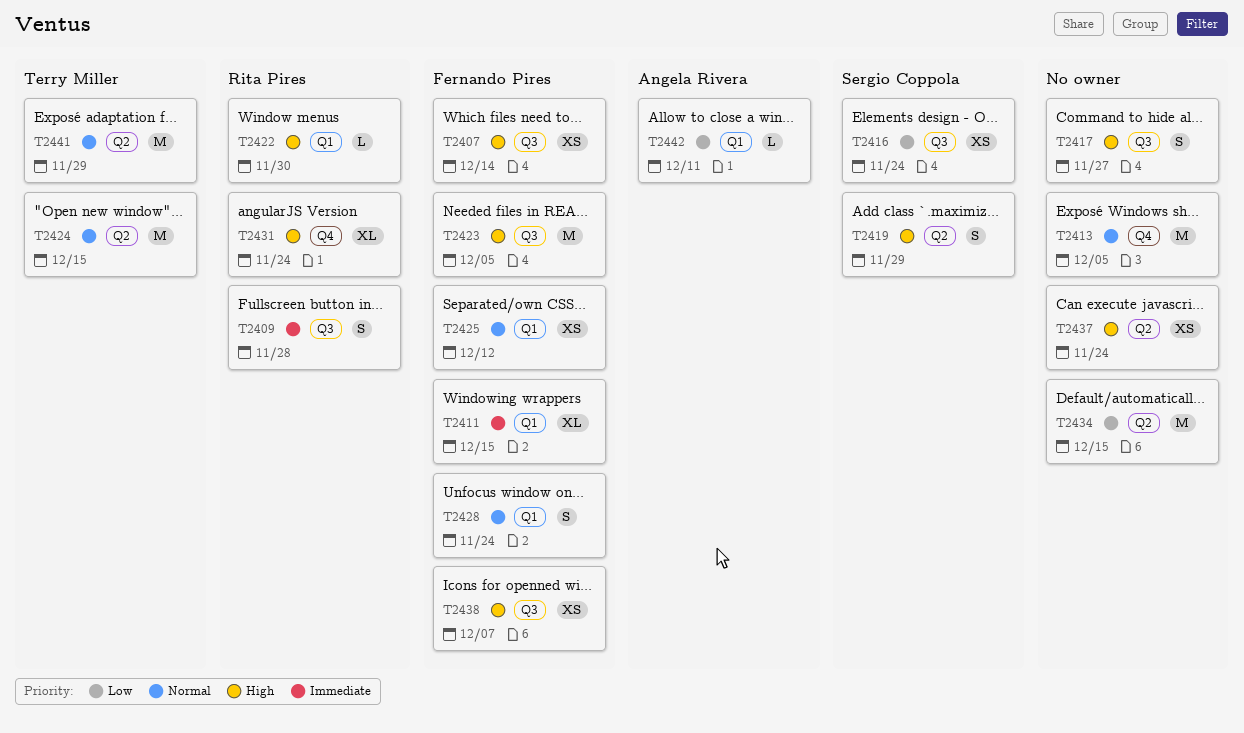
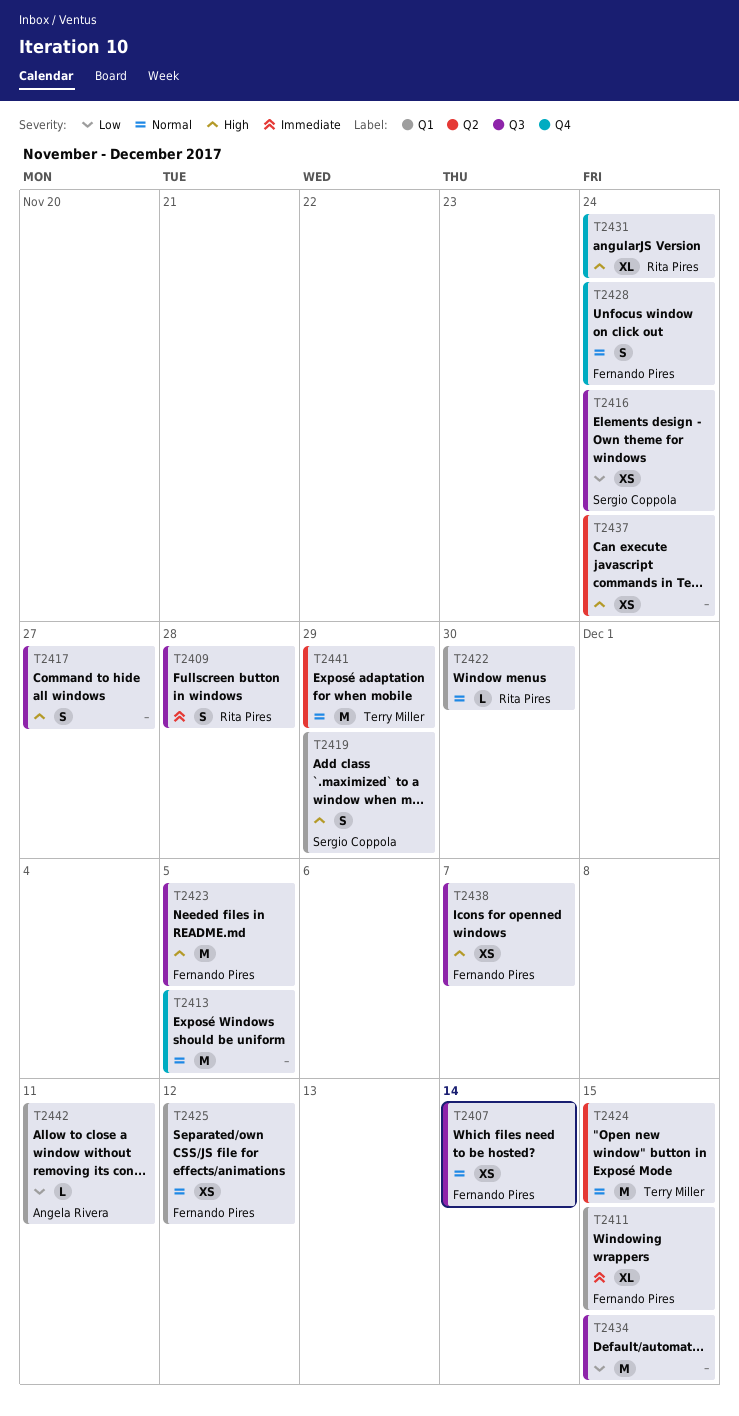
T2407, priority: High -> Normal
T2419, label: Q2 -> Q1
T2422, priority: High -> Normal
T2428, label: Q1 -> Q4
T2434, label: Q2 -> Q3

